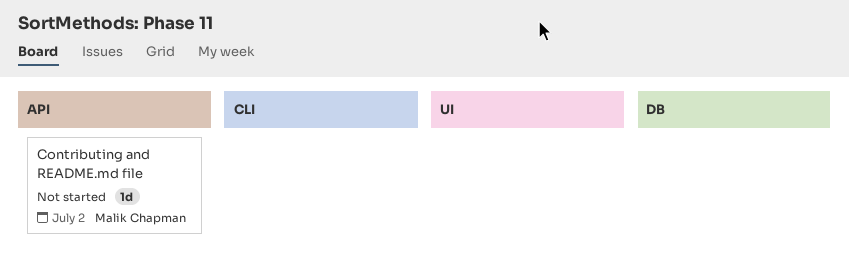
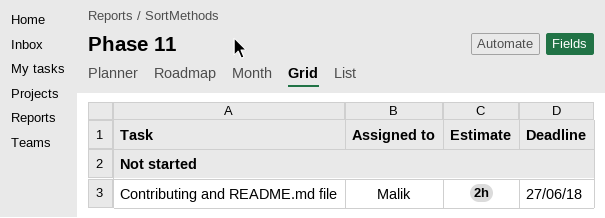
Contributing and README.md file, estimate: 1d -> 2h
Contributing and README.md file, due: Jul 2 -> Jun 27

